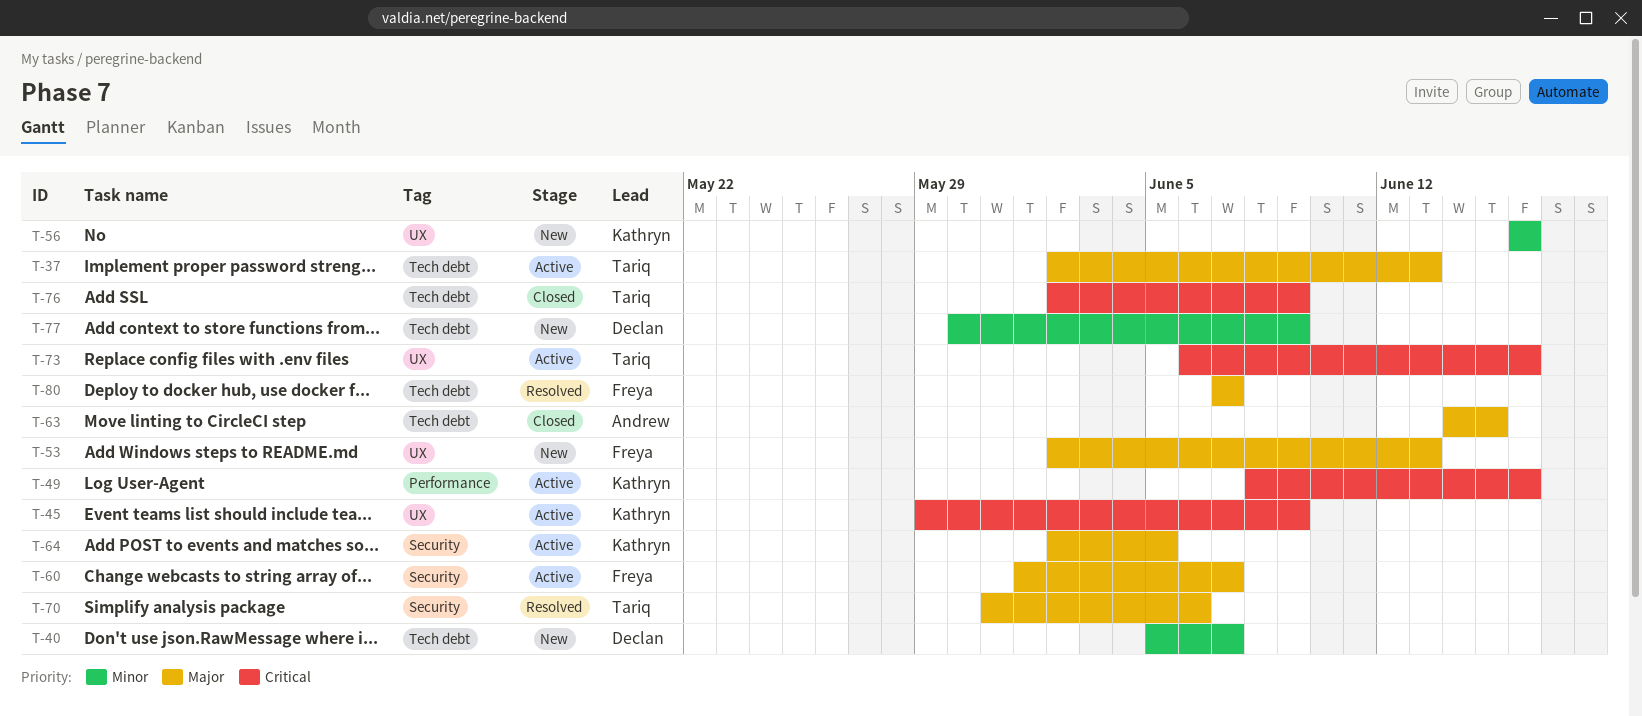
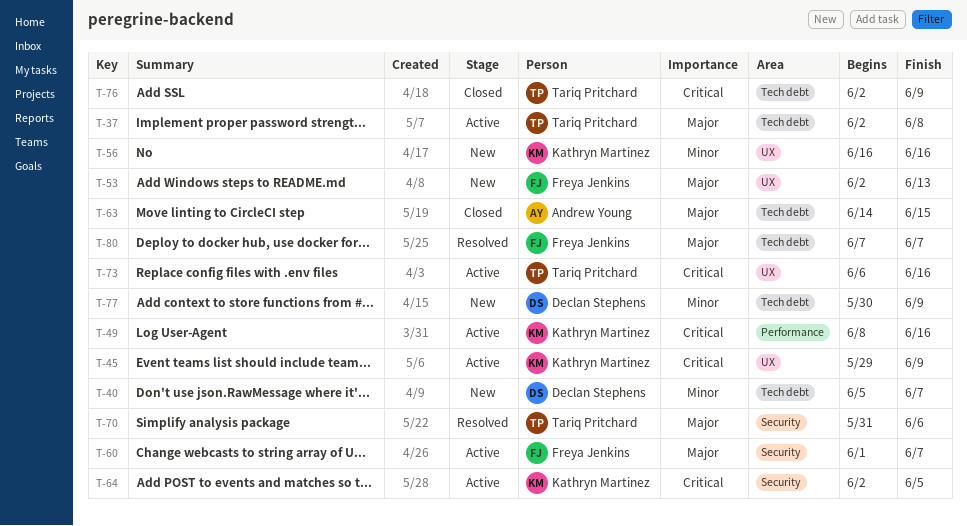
T-37, due: Jun 13 -> Jun 8
T-64, priority: Major -> Critical

